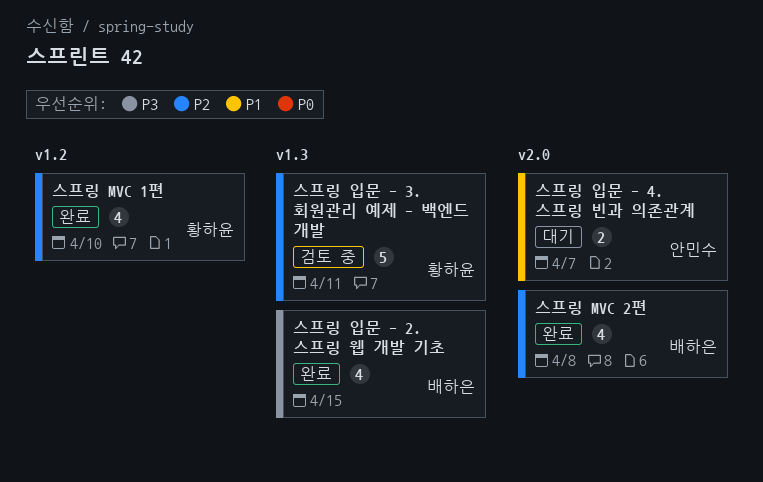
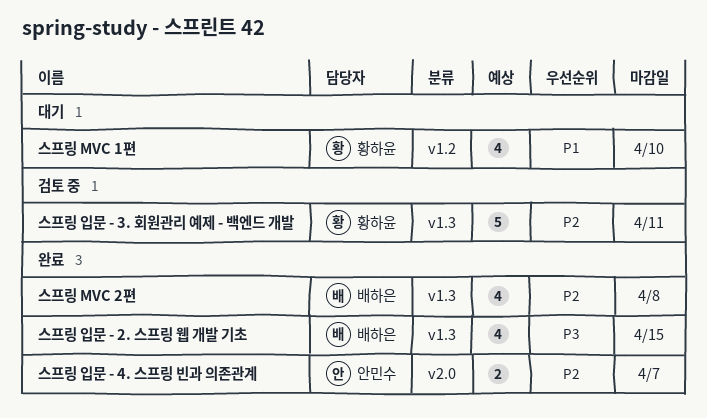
스프링 MVC 1편, status: 완료 -> 대기
스프링 MVC 1편, priority: P2 -> P1
스프링 MVC 2편, label: v2.0 -> v1.3
스프링 입문 - 4. 스프링 빈과 의존관계, status: 대기 -> 완료
스프링 입문 - 4. 스프링 빈과 의존관계, priority: P1 -> P2

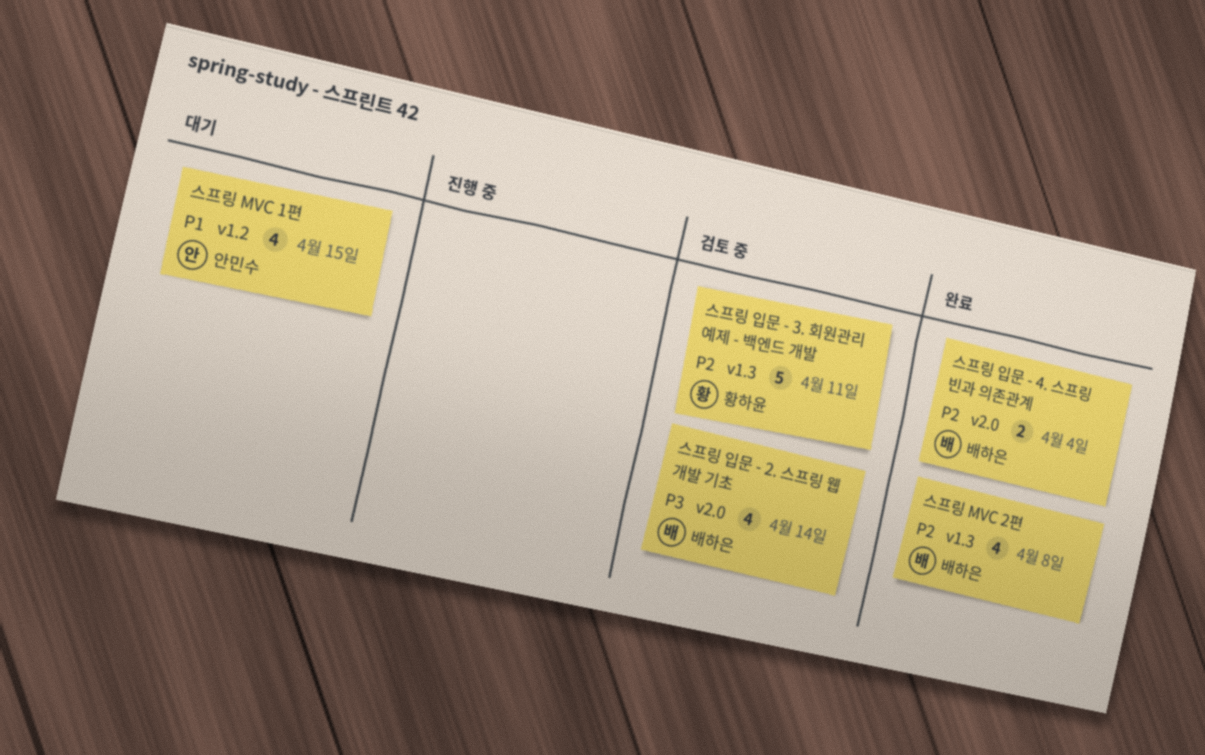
스프링 MVC 1편, owner: 황하윤 -> 안민수
스프링 MVC 1편, due: Apr 10 -> Apr 15
스프링 입문 - 2. 스프링 웹 개발 기초, status: 완료 -> 검토 중
스프링 입문 - 2. 스프링 웹 개발 기초, label: v1.3 -> v2.0
스프링 입문 - 2. 스프링 웹 개발 기초, due: Apr 15 -> Apr 14
스프링 입문 - 4. 스프링 빈과 의존관계, owner: 안민수 -> 배하은
스프링 입문 - 4. 스프링 빈과 의존관계, due: Apr 7 -> Apr 4

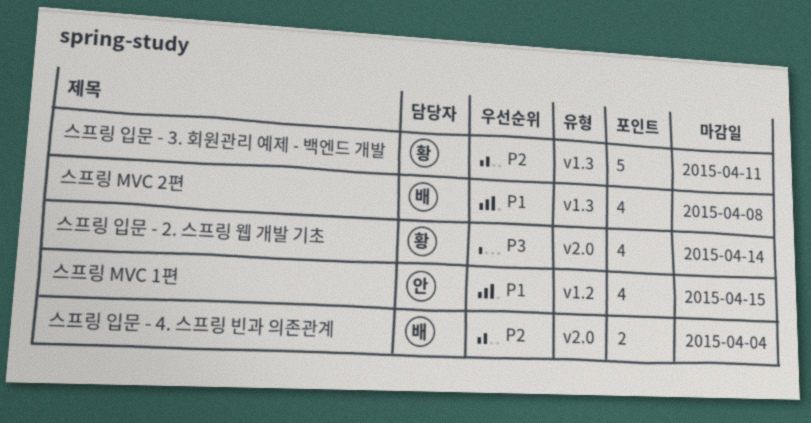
스프링 MVC 2편, priority: P2 -> P1
스프링 입문 - 2. 스프링 웹 개발 기초, owner: 배하은 -> 황하윤

